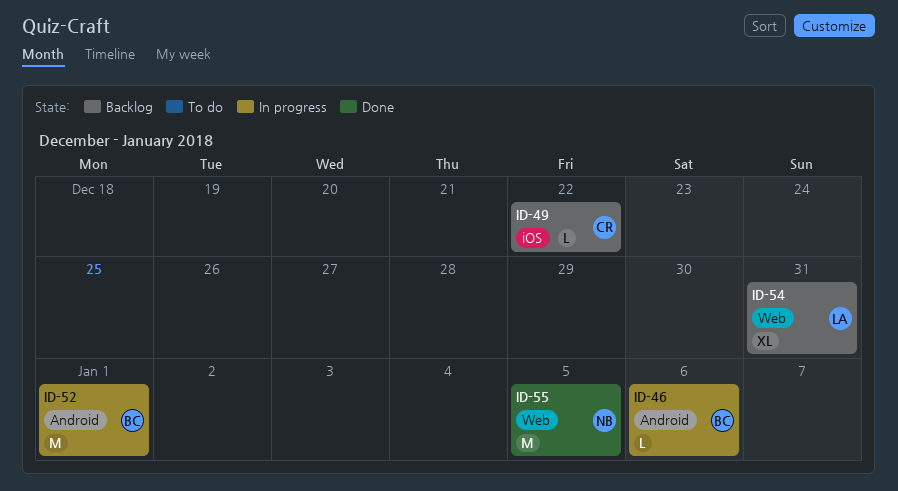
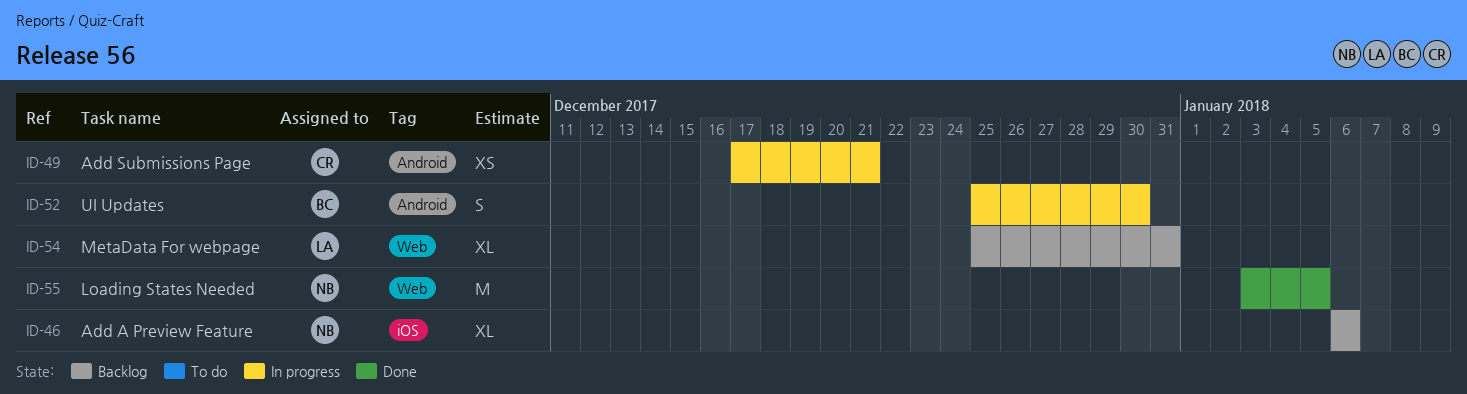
ID-46, status: In progress -> Backlog
ID-46, owner: BC -> NB
ID-46, label: Android -> iOS
ID-46, estimate: L -> XL
ID-49, status: Backlog -> In progress
ID-49, label: iOS -> Android
ID-49, estimate: L -> XS
ID-49, due: Dec 22 -> Dec 21
ID-52, estimate: M -> S
ID-52, due: Jan 1 -> Dec 30

